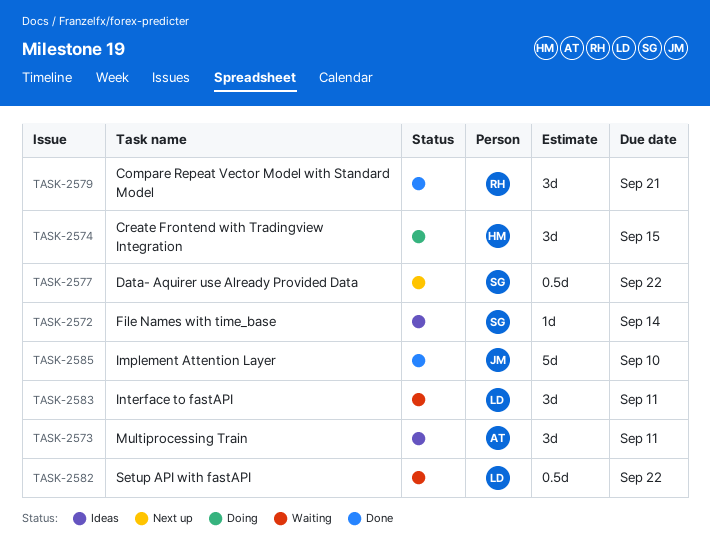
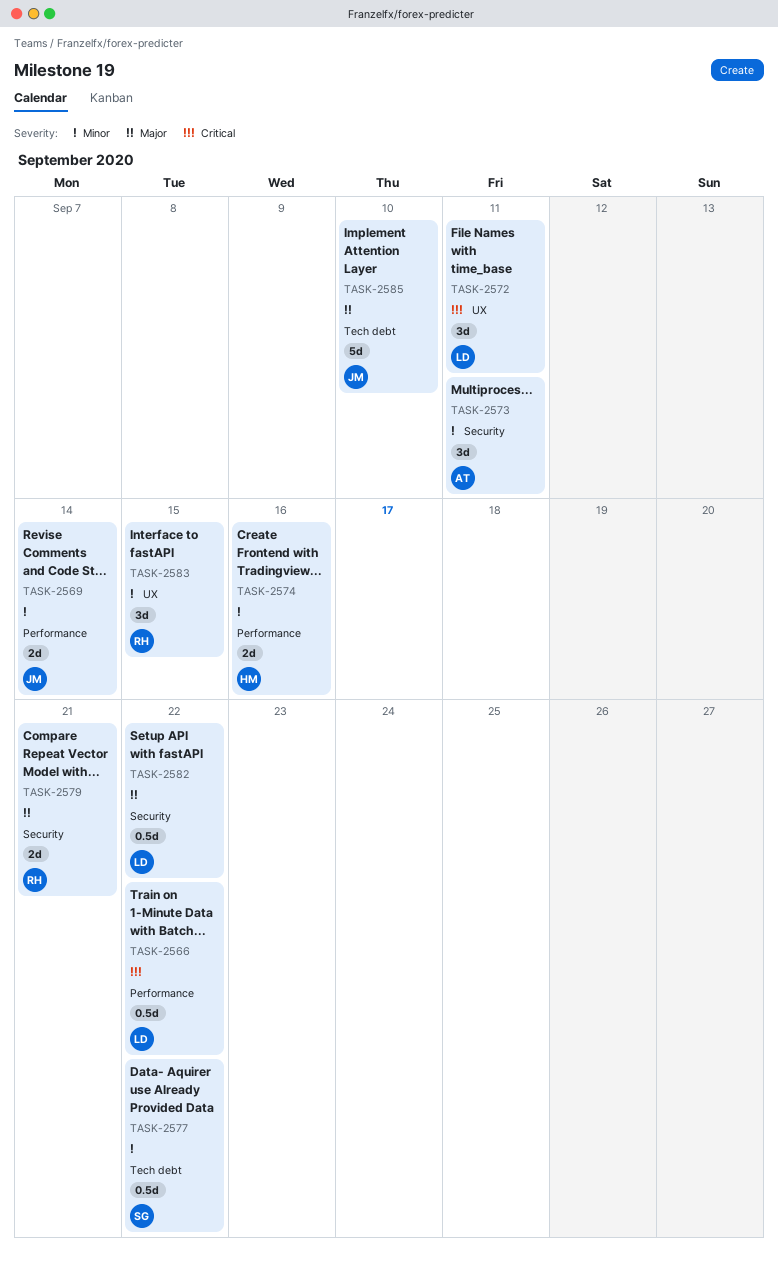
TASK-2566: none -> present
TASK-2569: none -> present
TASK-2572, owner: SG -> LD
TASK-2572, estimate: 1d -> 3d
TASK-2572, due: Sep 14 -> Sep 11
TASK-2574, estimate: 3d -> 2d
TASK-2574, due: Sep 15 -> Sep 16
TASK-2579, estimate: 3d -> 2d
TASK-2583, owner: LD -> RH
TASK-2583, due: Sep 11 -> Sep 15

